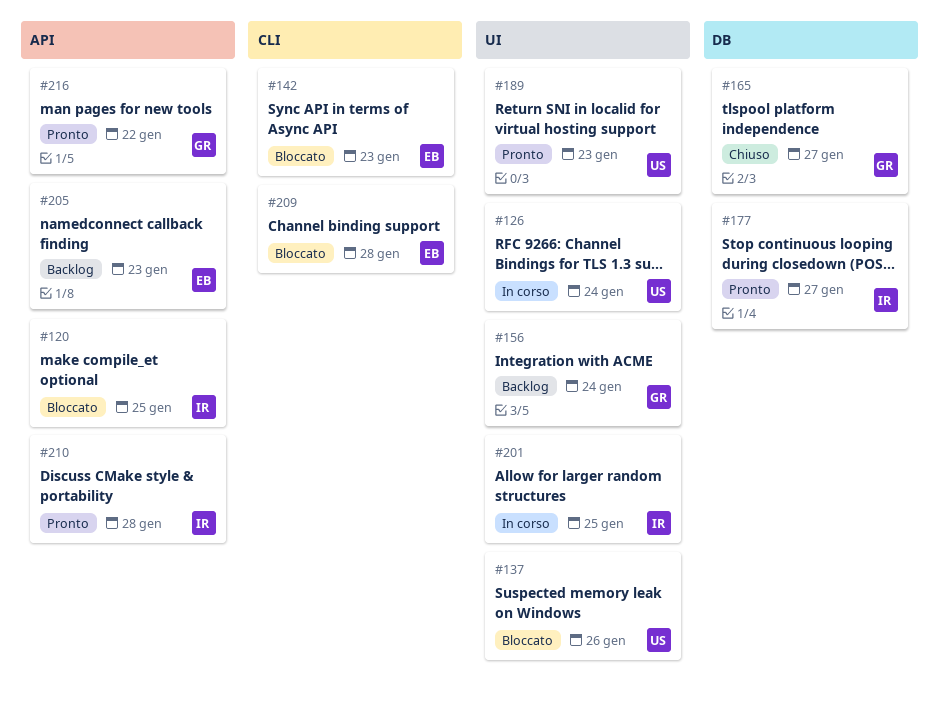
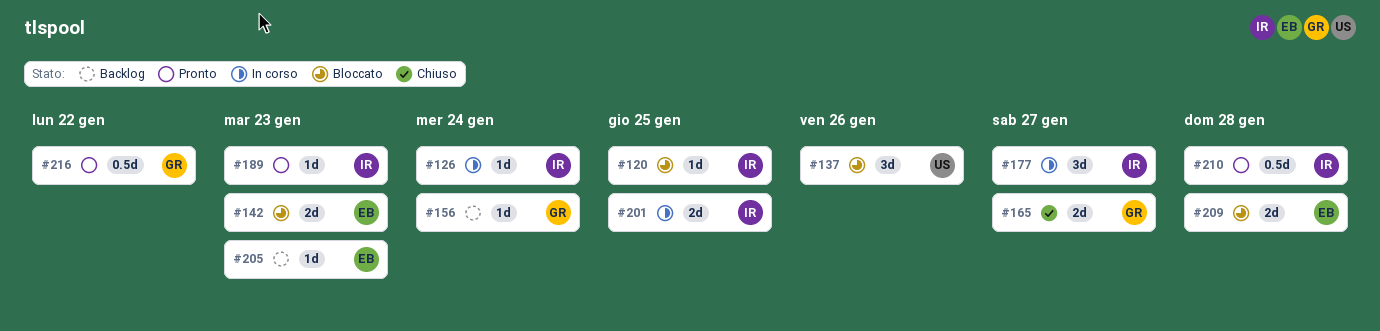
#126, owner: US -> IR
#177, status: Pronto -> In corso
#189, owner: US -> IR

